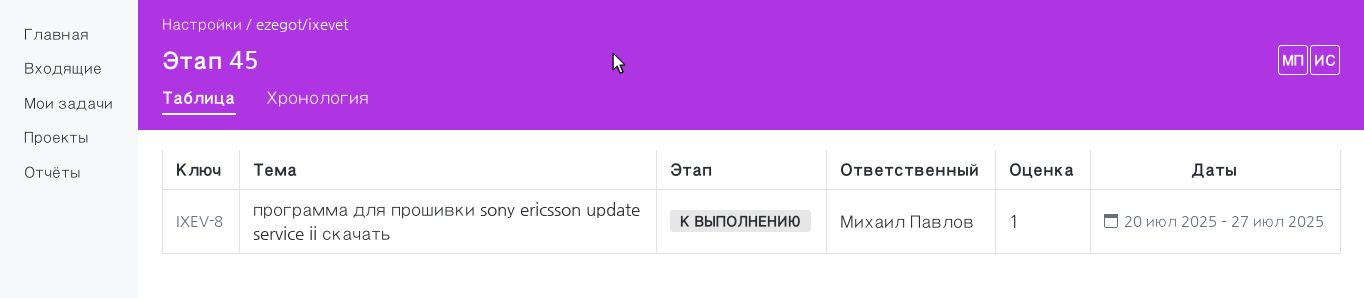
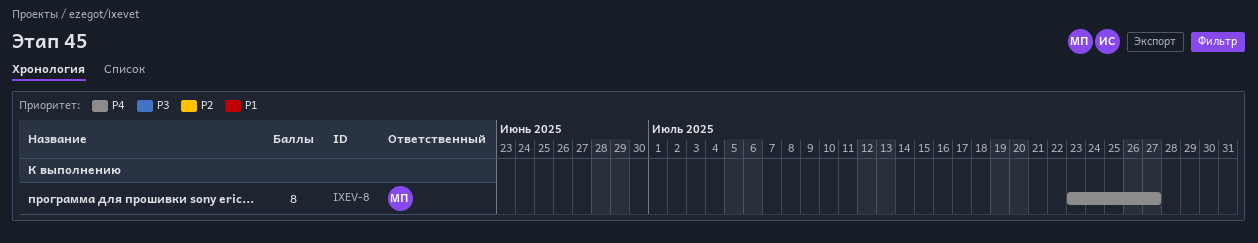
IXEV-8, estimate: 1 -> 8
IXEV-8, start: Jul 20 -> Jul 23

